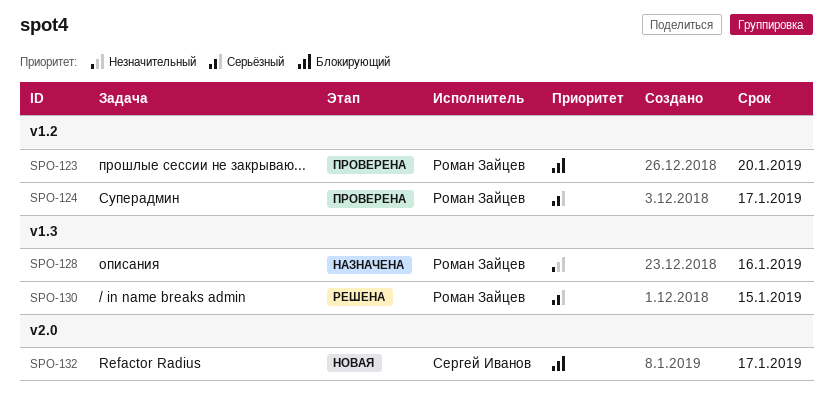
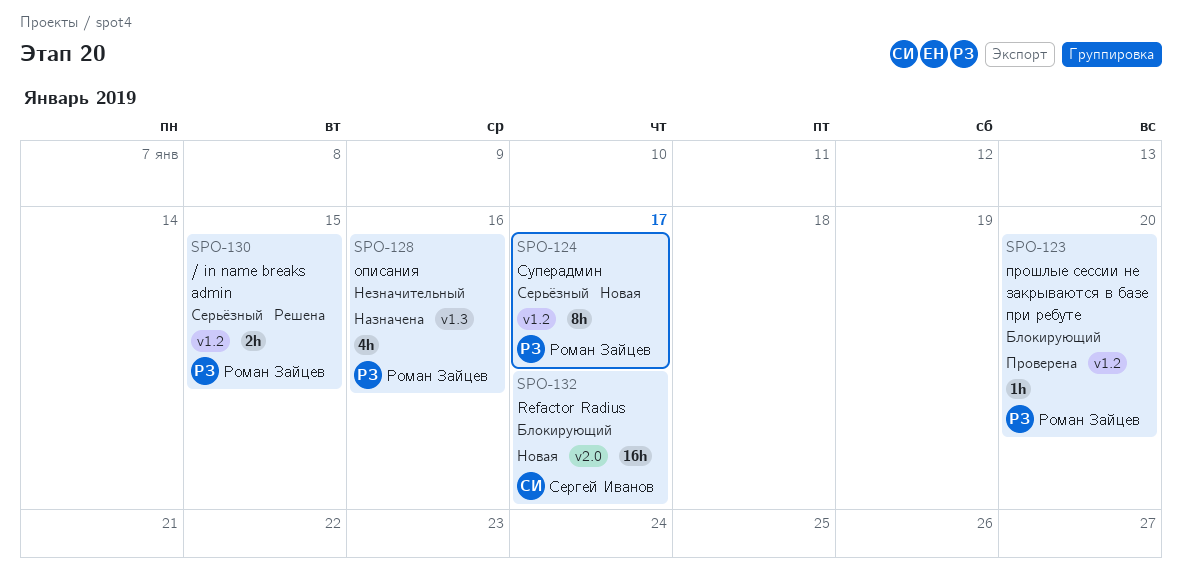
SPO-124, status: Проверена -> Новая
SPO-130, label: v1.3 -> v1.2

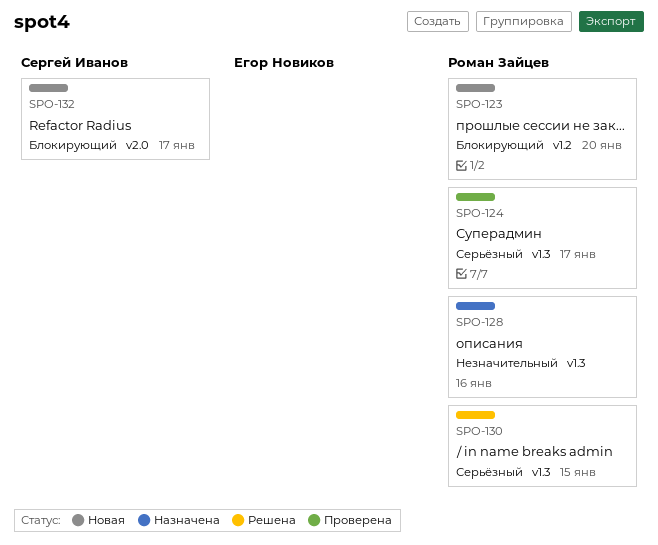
SPO-123, status: Проверена -> Новая
SPO-124, status: Новая -> Проверена
SPO-124, label: v1.2 -> v1.3
SPO-130, label: v1.2 -> v1.3

